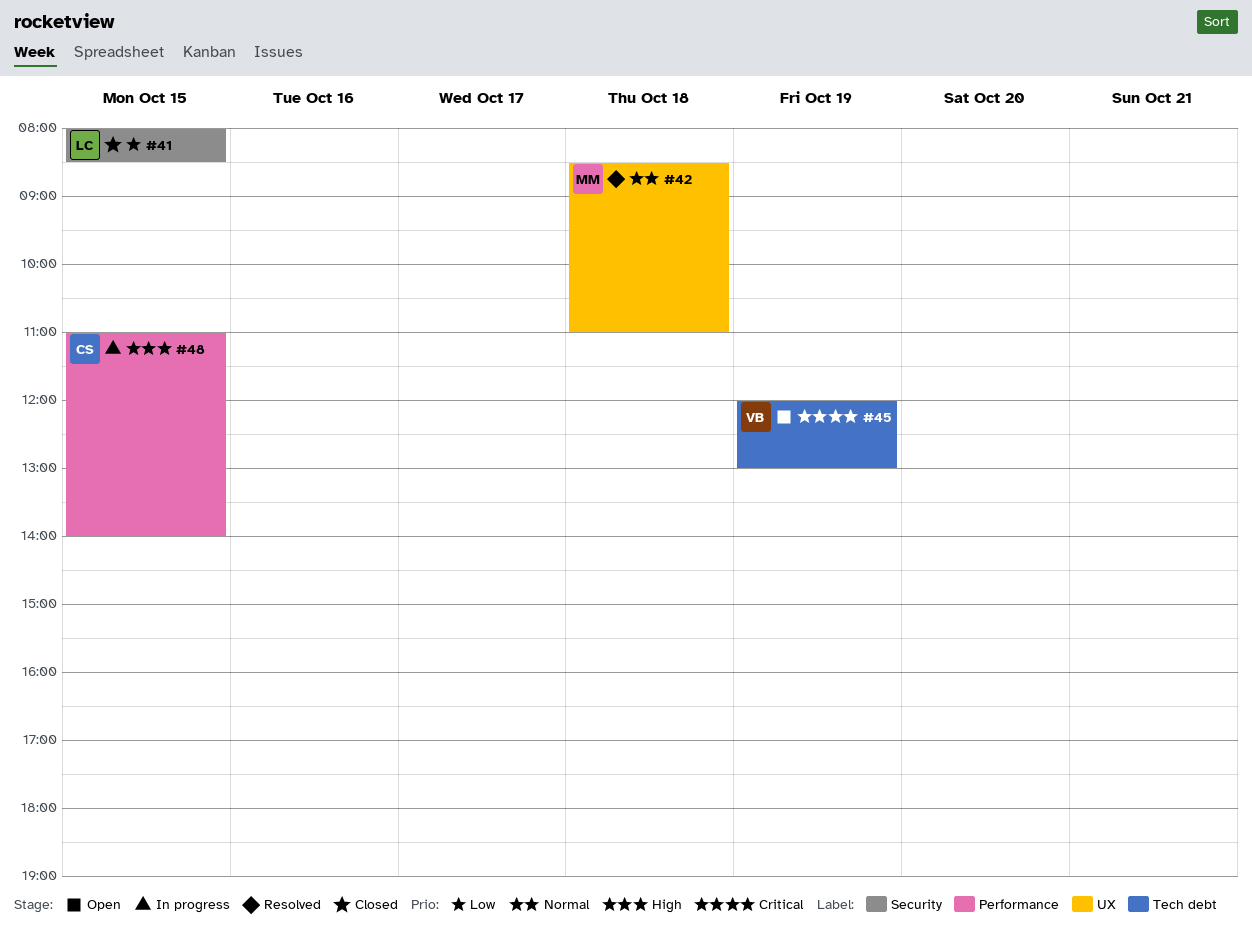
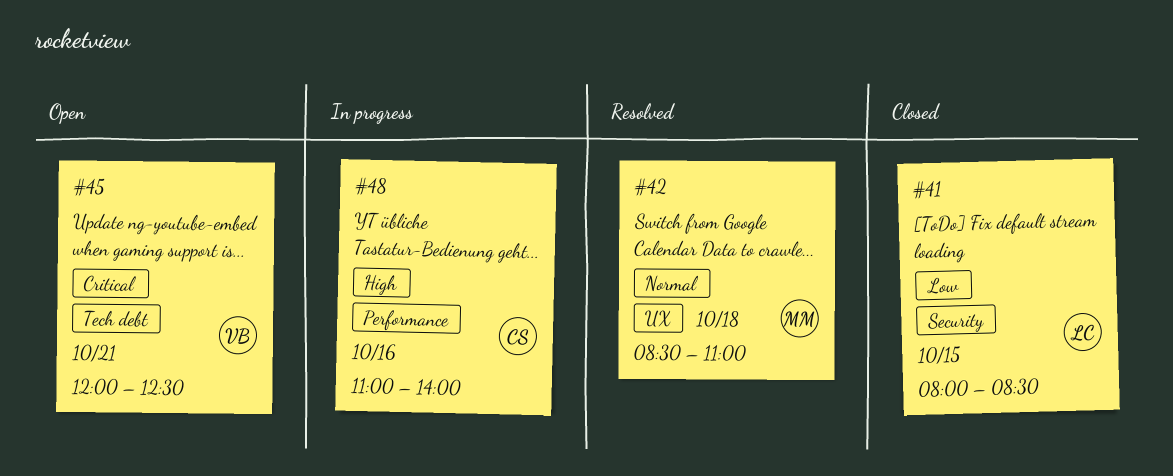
#45, day: Oct 19 -> Oct 21
#45, ends: 13:00 -> 12:30
#48, day: Oct 15 -> Oct 16

